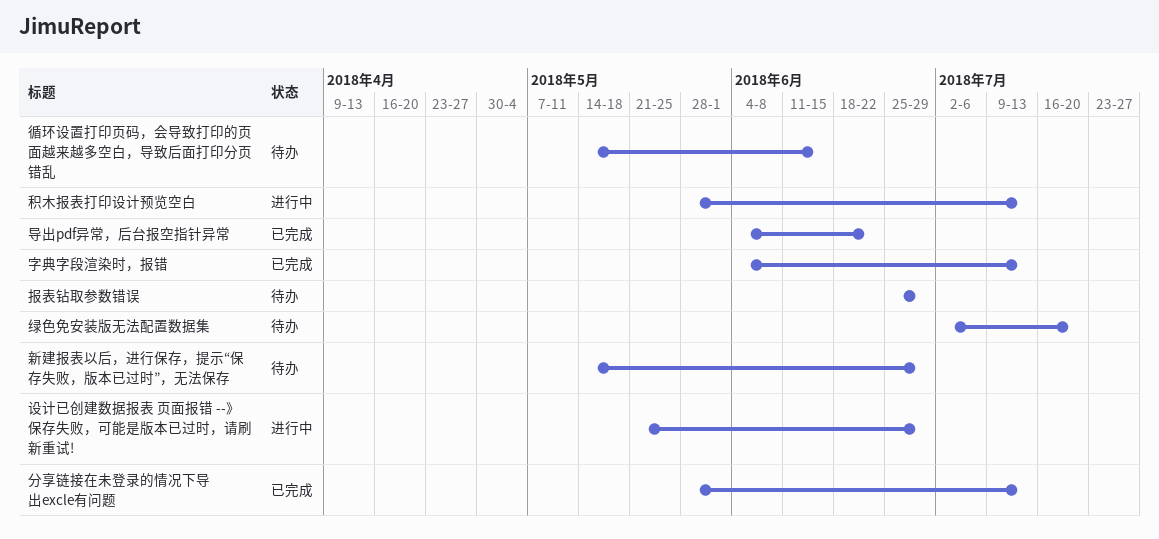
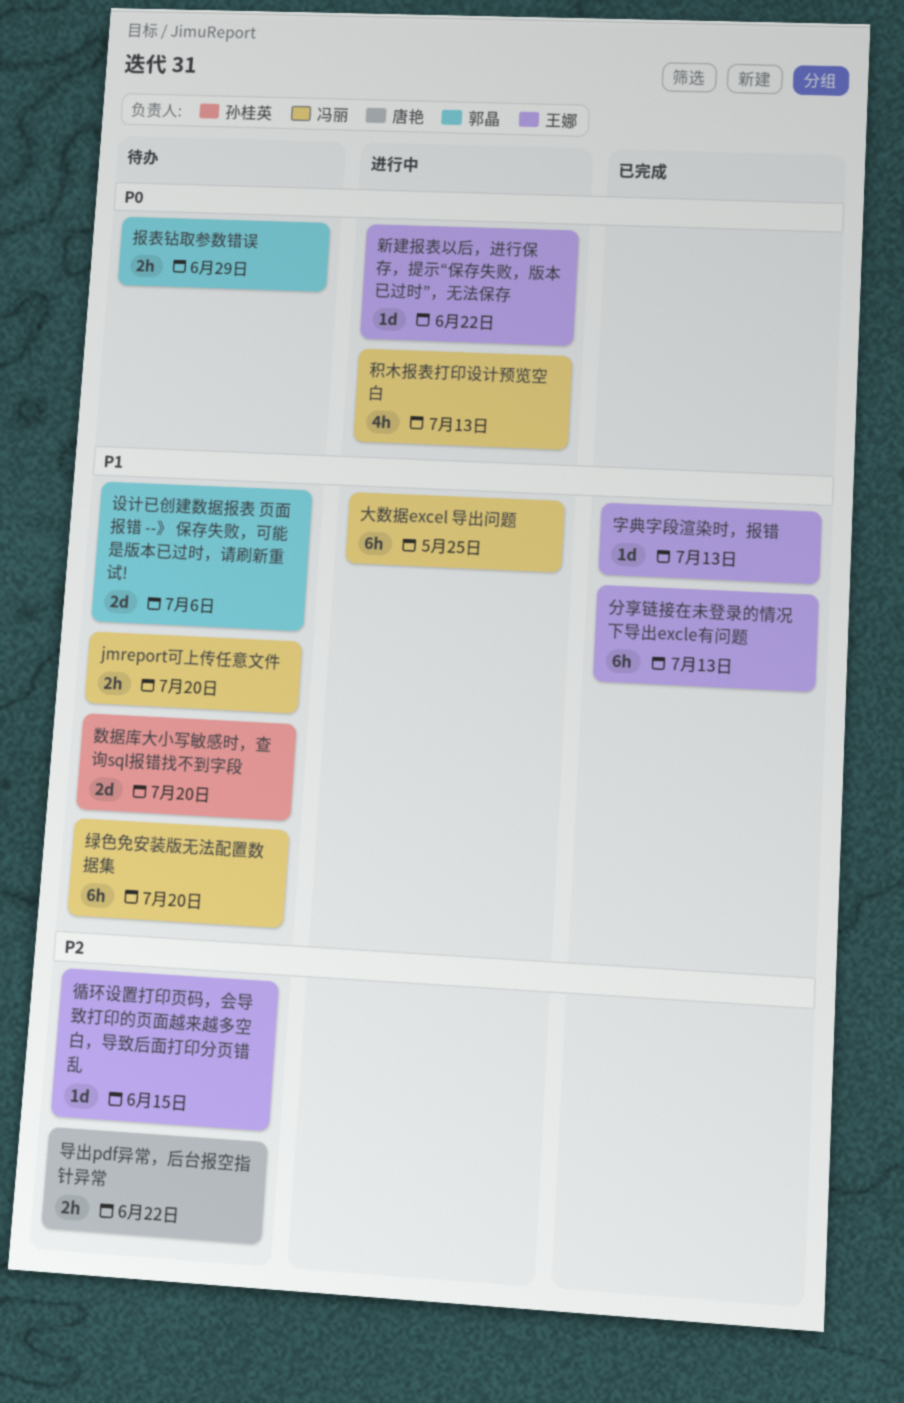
jmreport可上传任意文件: none -> present
大数据excel 导出问题: none -> present
导出pdf异常，后台报空指针异常, status: 已完成 -> 待办
数据库大小写敏感时，查询sql报错找不到字段: none -> present
新建报表以后，进行保存，提示“保存失败，版本已过时”，无法保存, status: 待办 -> 进行中
新建报表以后，进行保存，提示“保存失败，版本已过时”，无法保存, due: Jun 29 -> Jun 22
设计已创建数据报表 页面报错 --》 保存失败，可能是版本已过时，请刷新重试!, status: 进行中 -> 待办
设计已创建数据报表 页面报错 --》 保存失败，可能是版本已过时，请刷新重试!, due: Jun 29 -> Jul 6

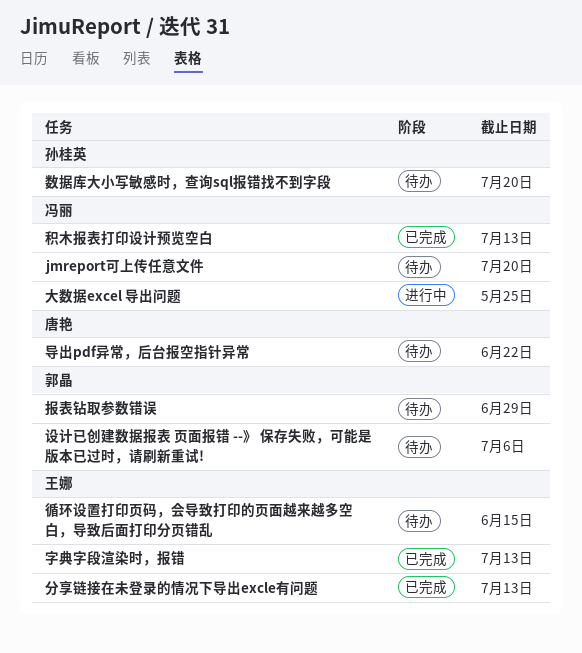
新建报表以后，进行保存，提示“保存失败，版本已过时”，无法保存: present -> none
积木报表打印设计预览空白, status: 进行中 -> 已完成
绿色免安装版无法配置数据集: present -> none

